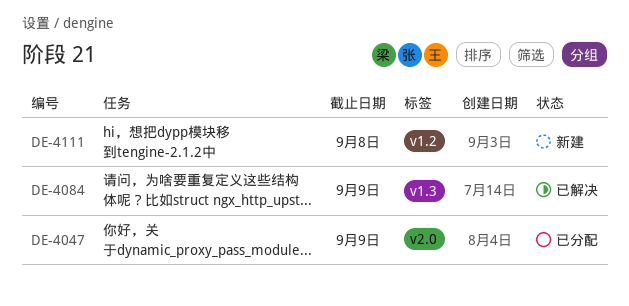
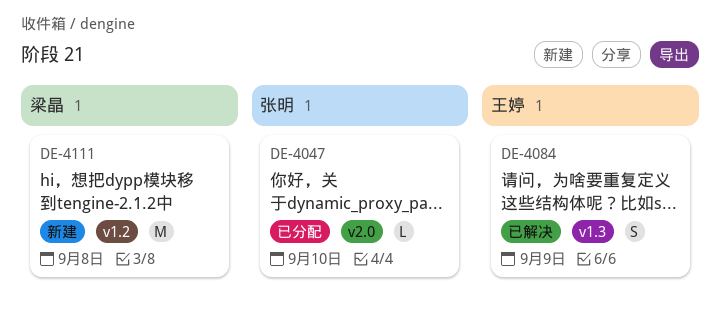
DE-4047, due: Sep 9 -> Sep 10

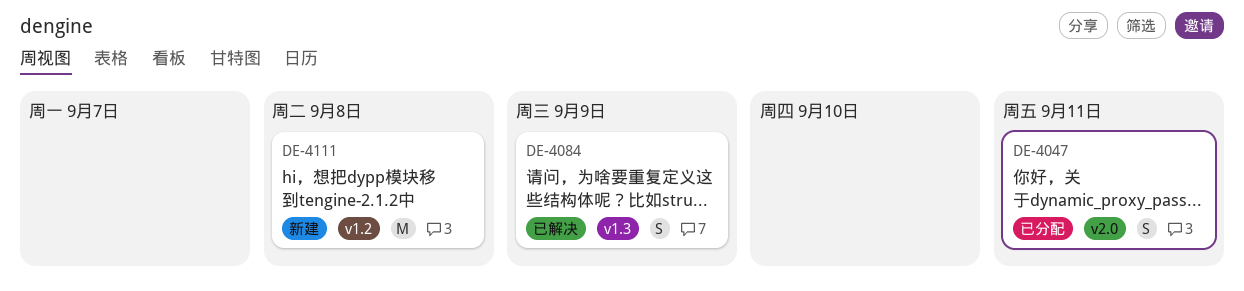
DE-4047, estimate: L -> S
DE-4047, due: Sep 10 -> Sep 11

